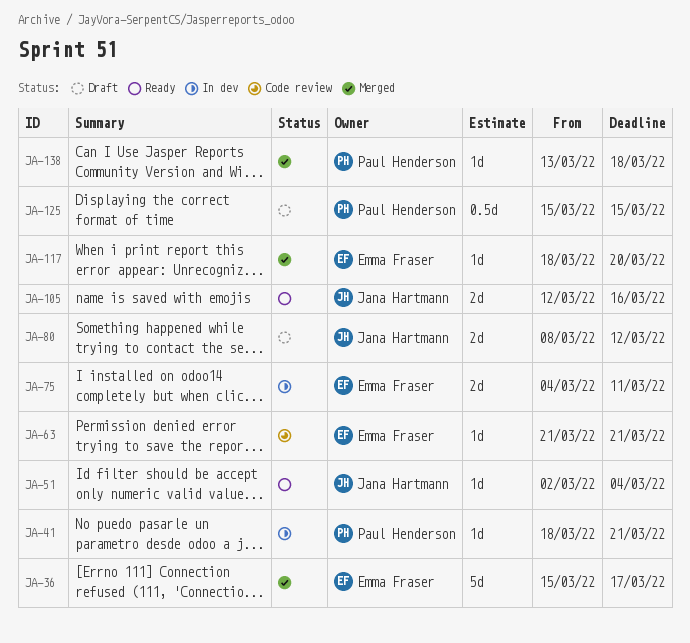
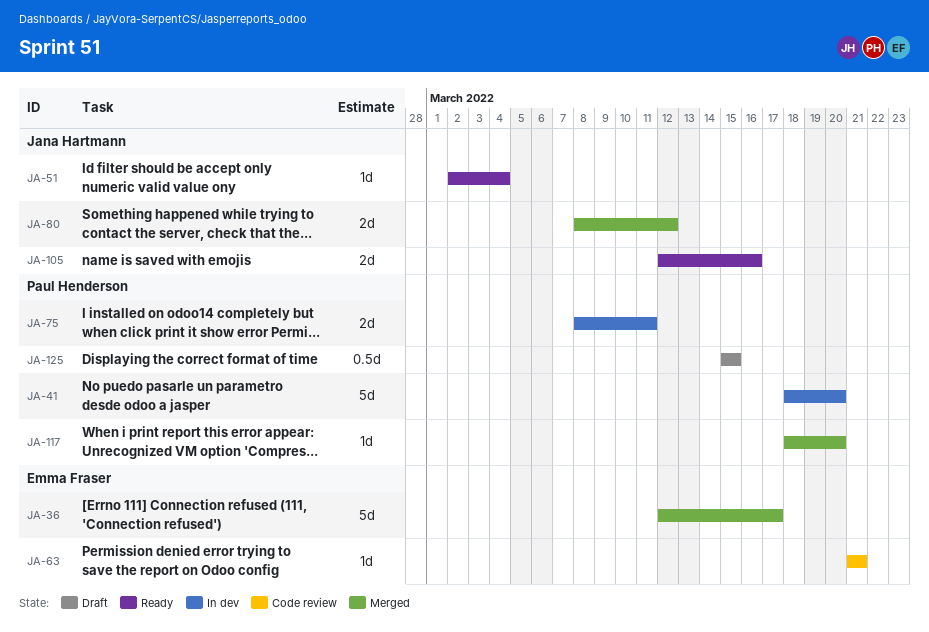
JA-36, start: Mar 15 -> Mar 12
JA-41, estimate: 1d -> 5d
JA-41, due: Mar 21 -> Mar 20
JA-75, owner: Emma Fraser -> Paul Henderson
JA-75, start: Mar 4 -> Mar 8
JA-80, status: Draft -> Merged
JA-117, owner: Emma Fraser -> Paul Henderson
JA-138: present -> none

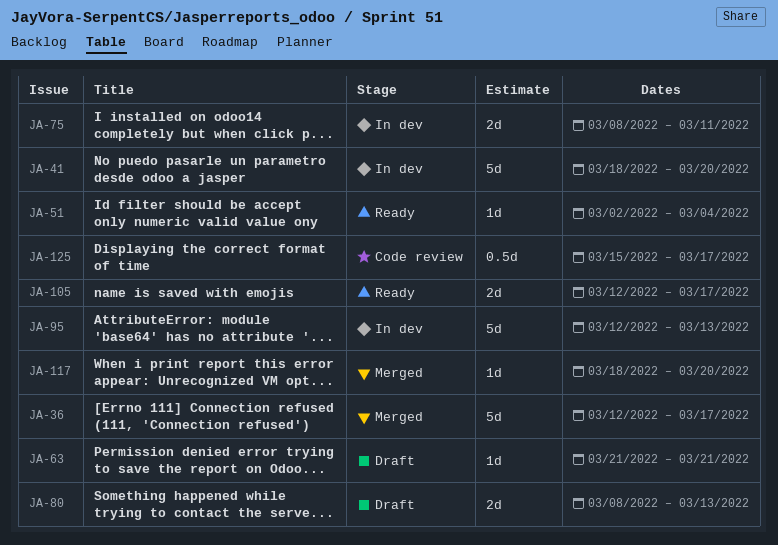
JA-63, status: Code review -> Draft
JA-80, status: Merged -> Draft
JA-80, due: Mar 12 -> Mar 13
JA-95: none -> present
JA-105, due: Mar 16 -> Mar 17
JA-125, status: Draft -> Code review
JA-125, due: Mar 15 -> Mar 17

